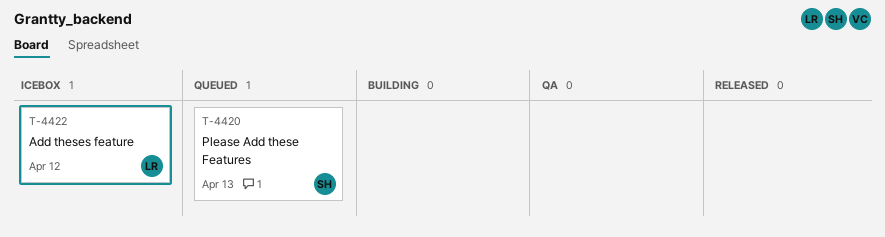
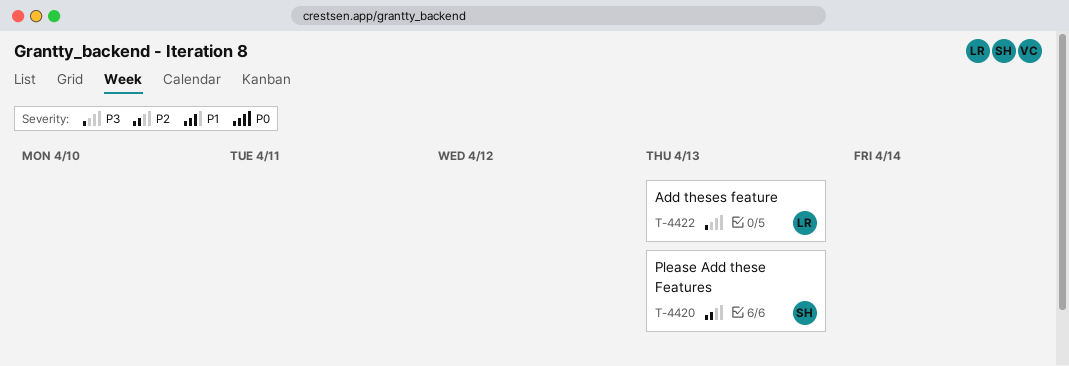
T-4422, due: Apr 12 -> Apr 13

